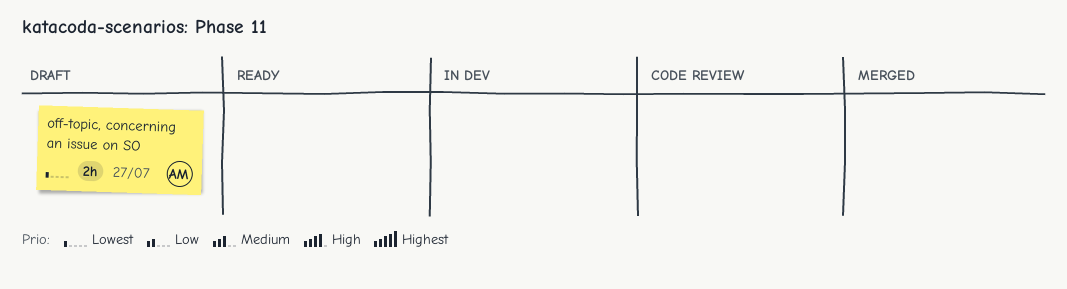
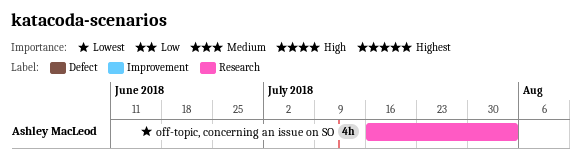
off-topic, concerning an issue on SO, estimate: 2h -> 4h
off-topic, concerning an issue on SO, due: Jul 27 -> Aug 3

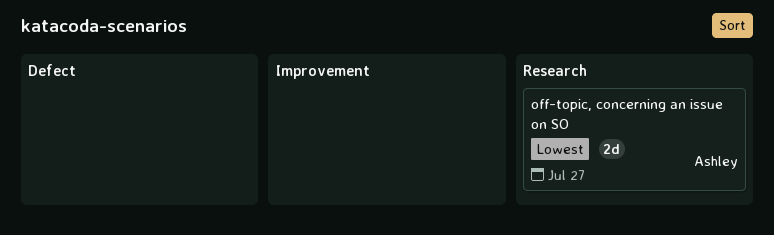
off-topic, concerning an issue on SO, estimate: 4h -> 2d
off-topic, concerning an issue on SO, due: Aug 3 -> Jul 27

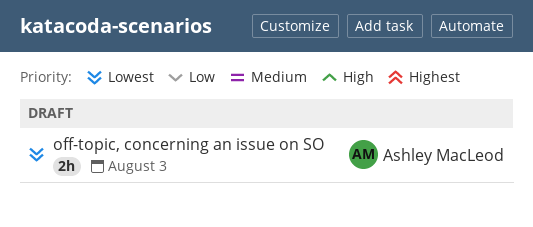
off-topic, concerning an issue on SO, estimate: 2d -> 2h
off-topic, concerning an issue on SO, due: Jul 27 -> Aug 3

